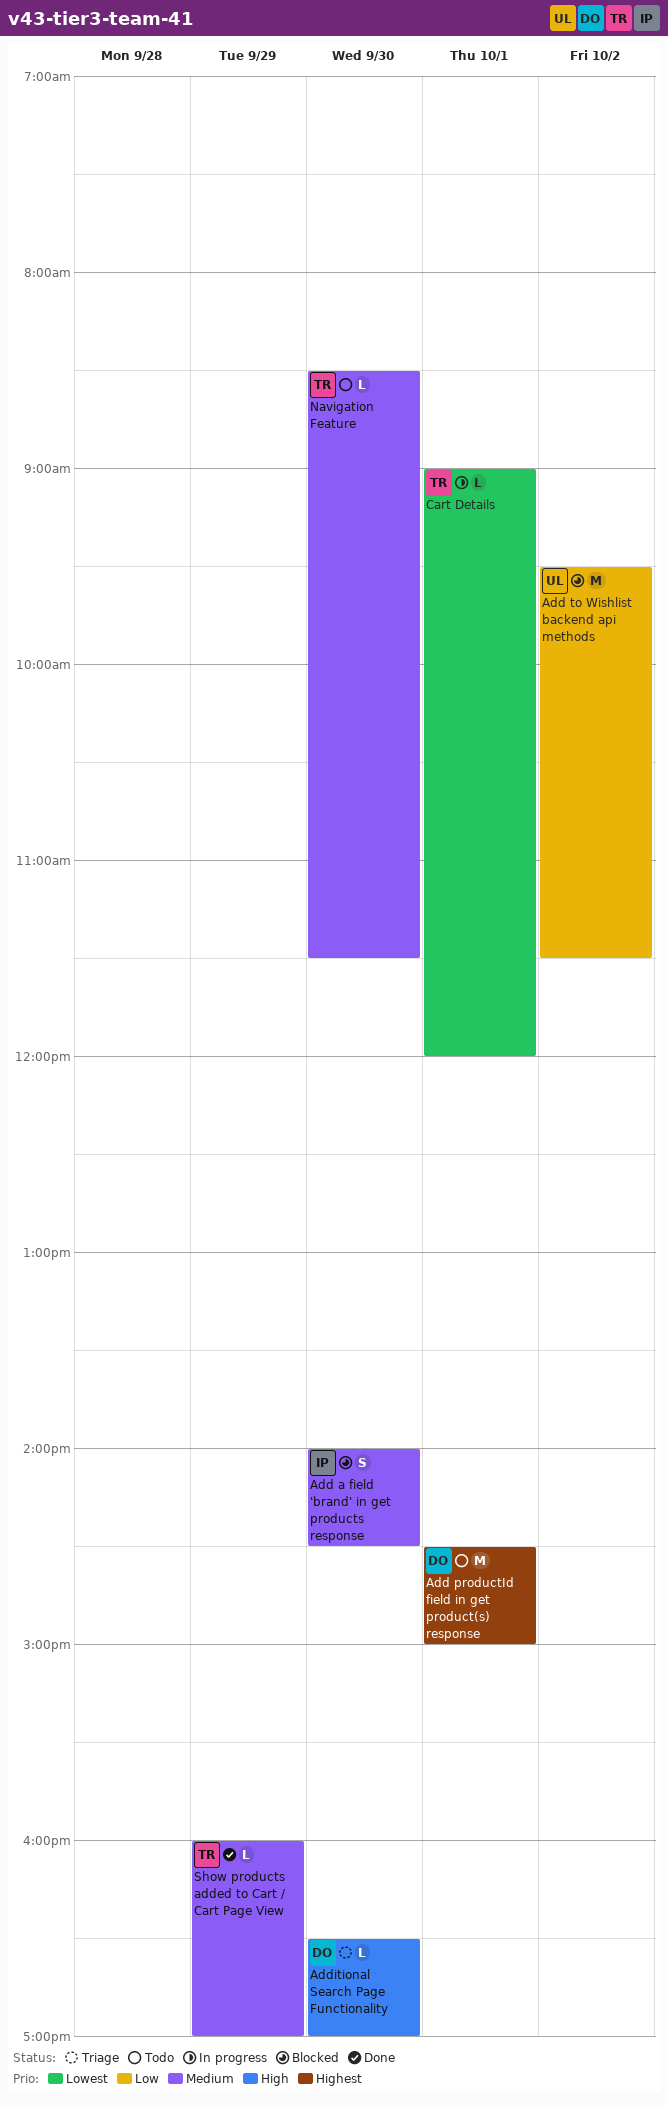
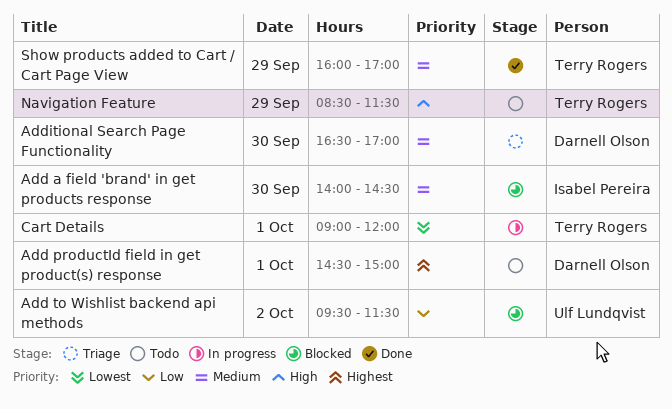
Additional Search Page Functionality, priority: High -> Medium
Navigation Feature, priority: Medium -> High
Navigation Feature, day: Sep 30 -> Sep 29

